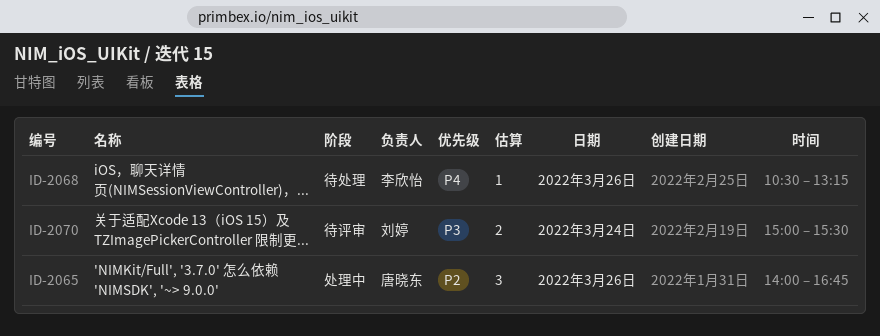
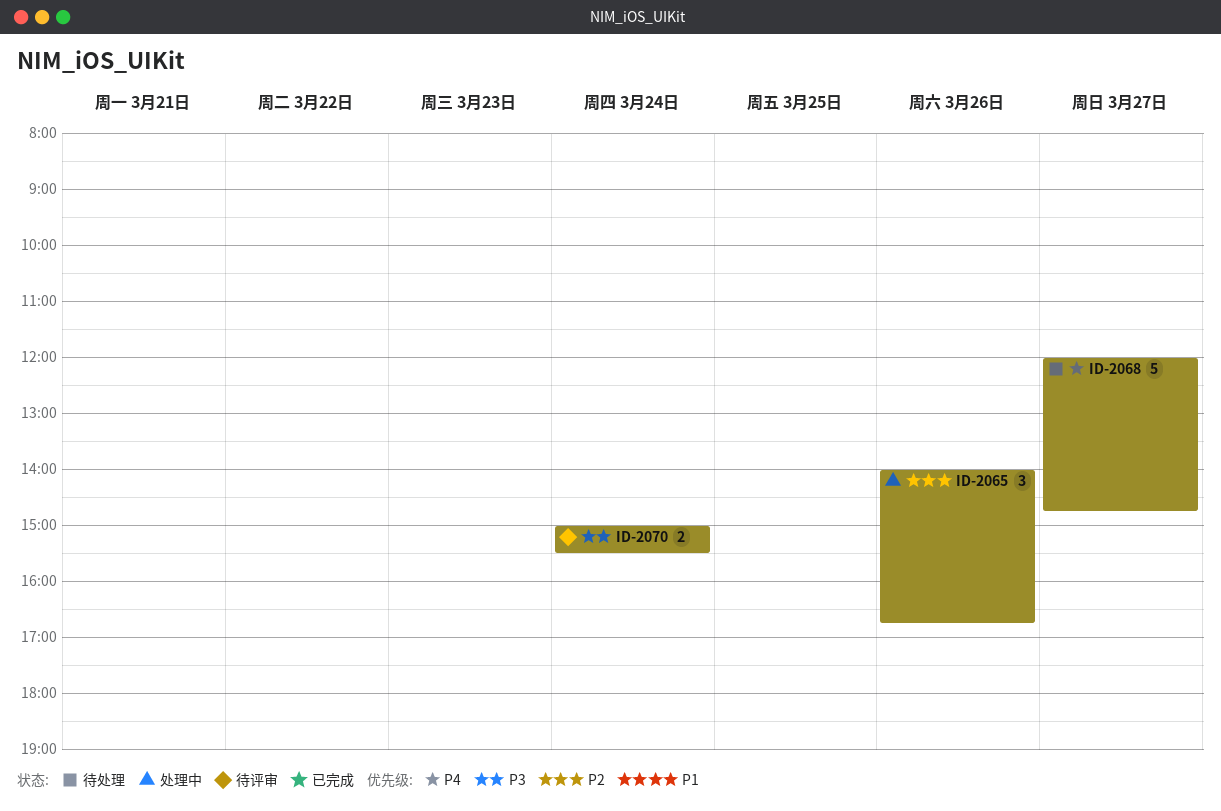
ID-2068, estimate: 1 -> 5
ID-2068, day: Mar 26 -> Mar 27
ID-2068, begins: 10:30 -> 12:00
ID-2068, ends: 13:15 -> 14:45

